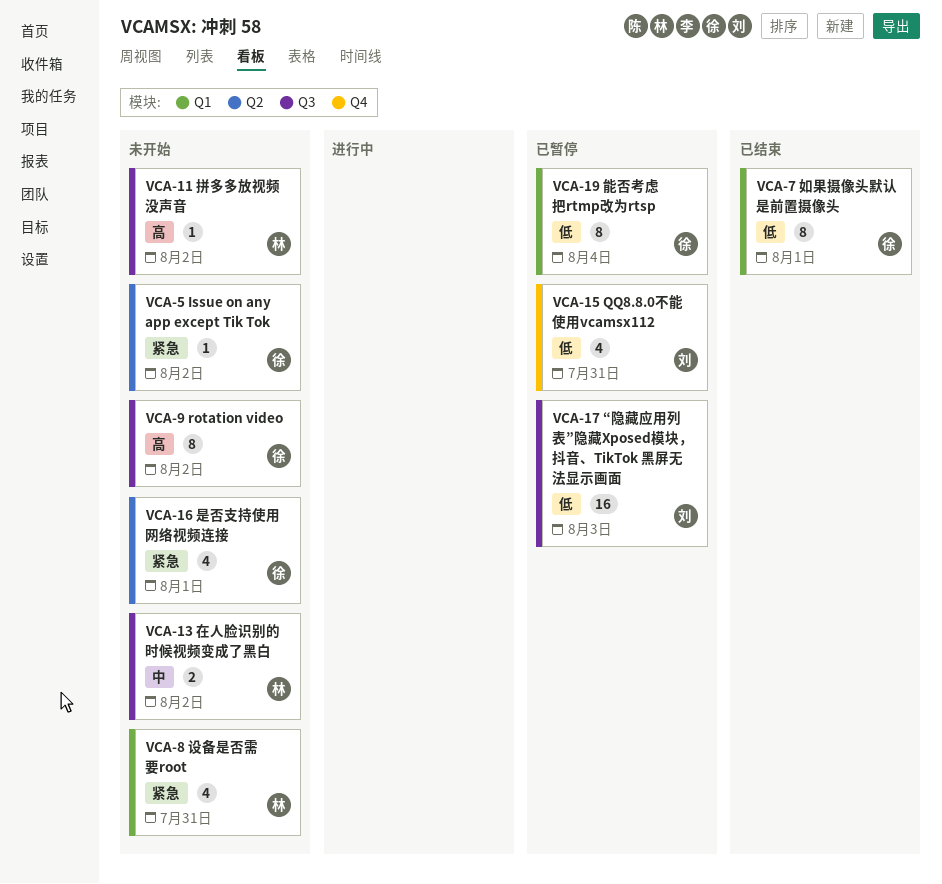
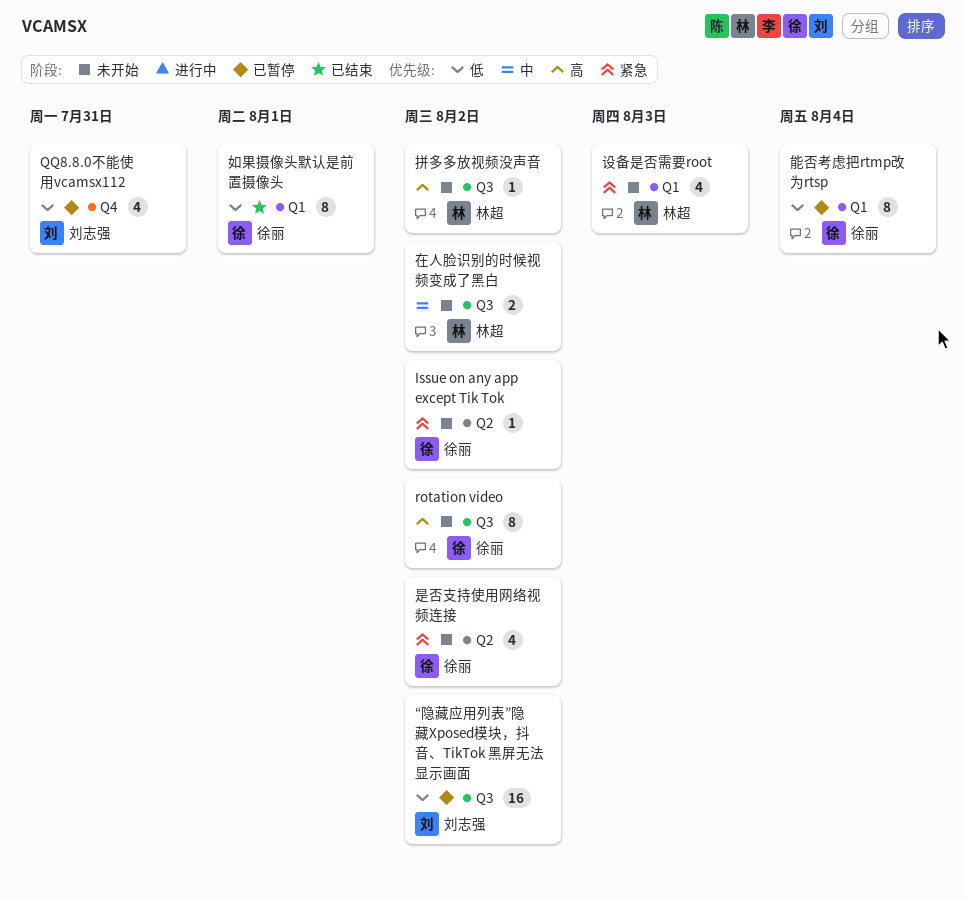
“隐藏应用列表”隐藏Xposed模块，抖音、TikTok 黑屏无法显示画面, due: Aug 3 -> Aug 2
是否支持使用网络视频连接, due: Aug 1 -> Aug 2
设备是否需要root, due: Jul 31 -> Aug 3

